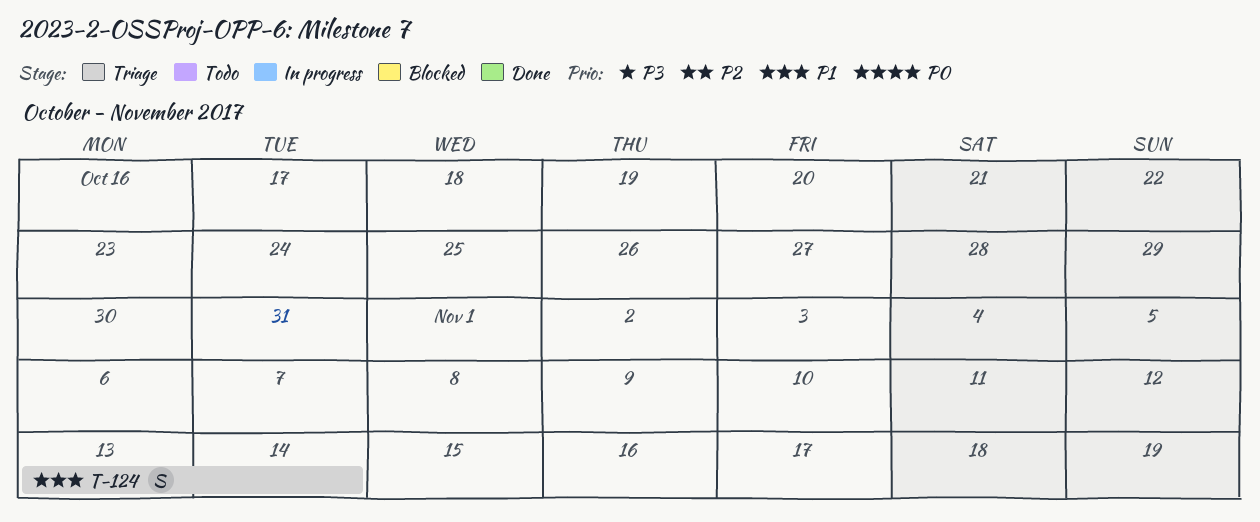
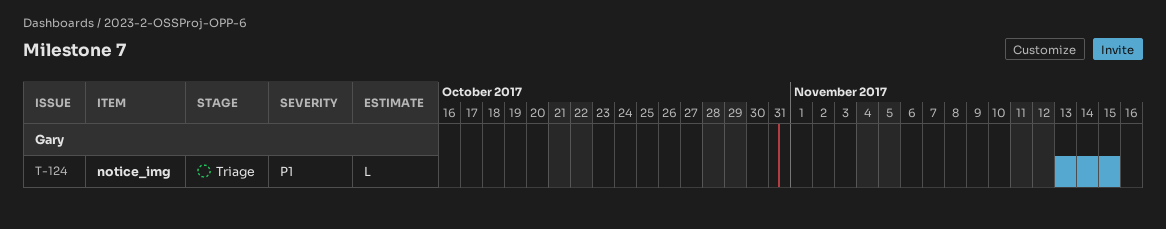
T-124, estimate: S -> L
T-124, due: Nov 14 -> Nov 15

